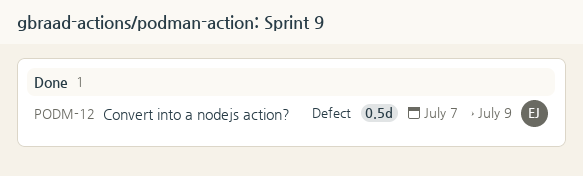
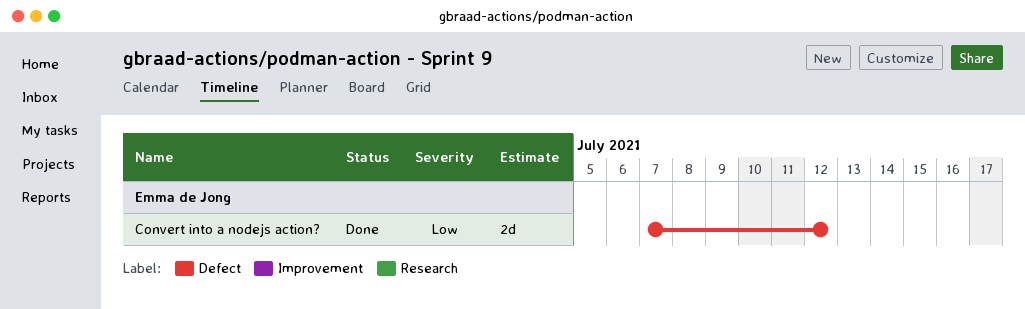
Convert into a nodejs action?, estimate: 0.5d -> 2d
Convert into a nodejs action?, due: Jul 9 -> Jul 12

